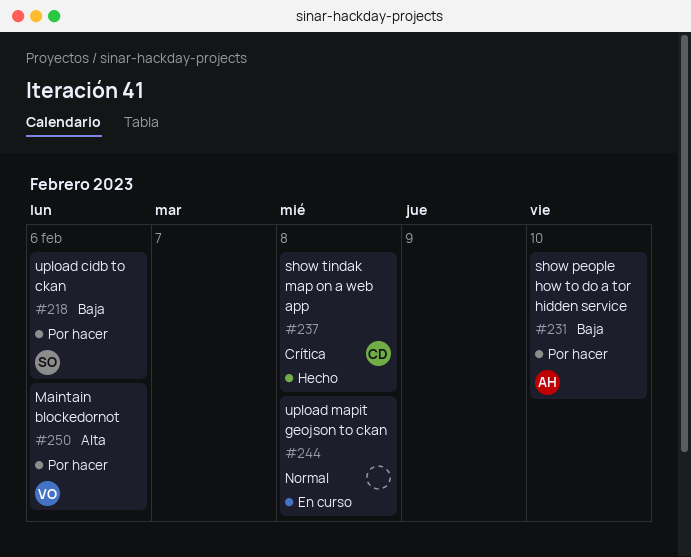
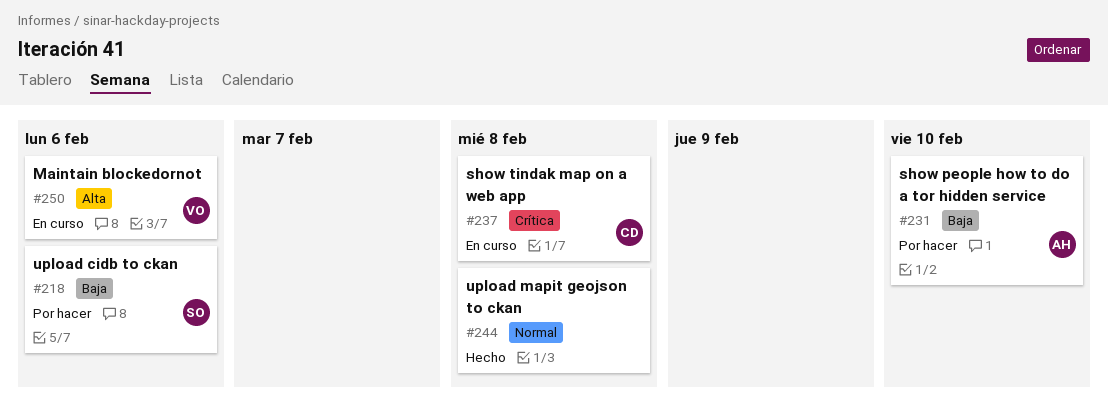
#237, status: Hecho -> En curso
#244, status: En curso -> Hecho
#250, status: Por hacer -> En curso

